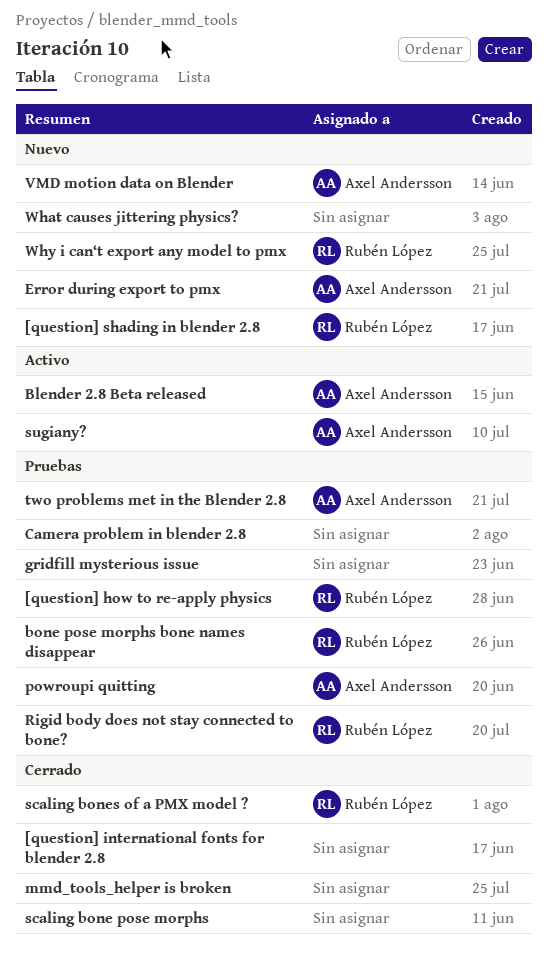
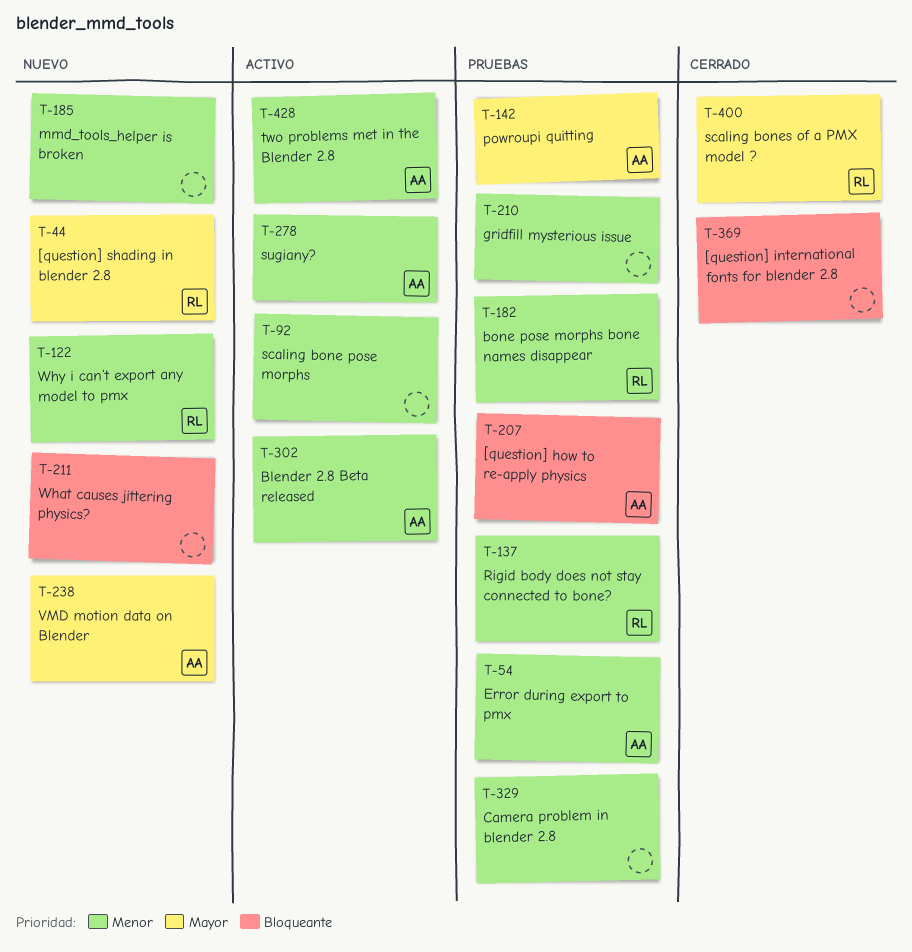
[question] how to re-apply physics, owner: Rubén López -> Axel Andersson
Error during export to pmx, status: Nuevo -> Pruebas
mmd_tools_helper is broken, status: Cerrado -> Nuevo
scaling bone pose morphs, status: Cerrado -> Activo
two problems met in the Blender 2.8, status: Pruebas -> Activo

